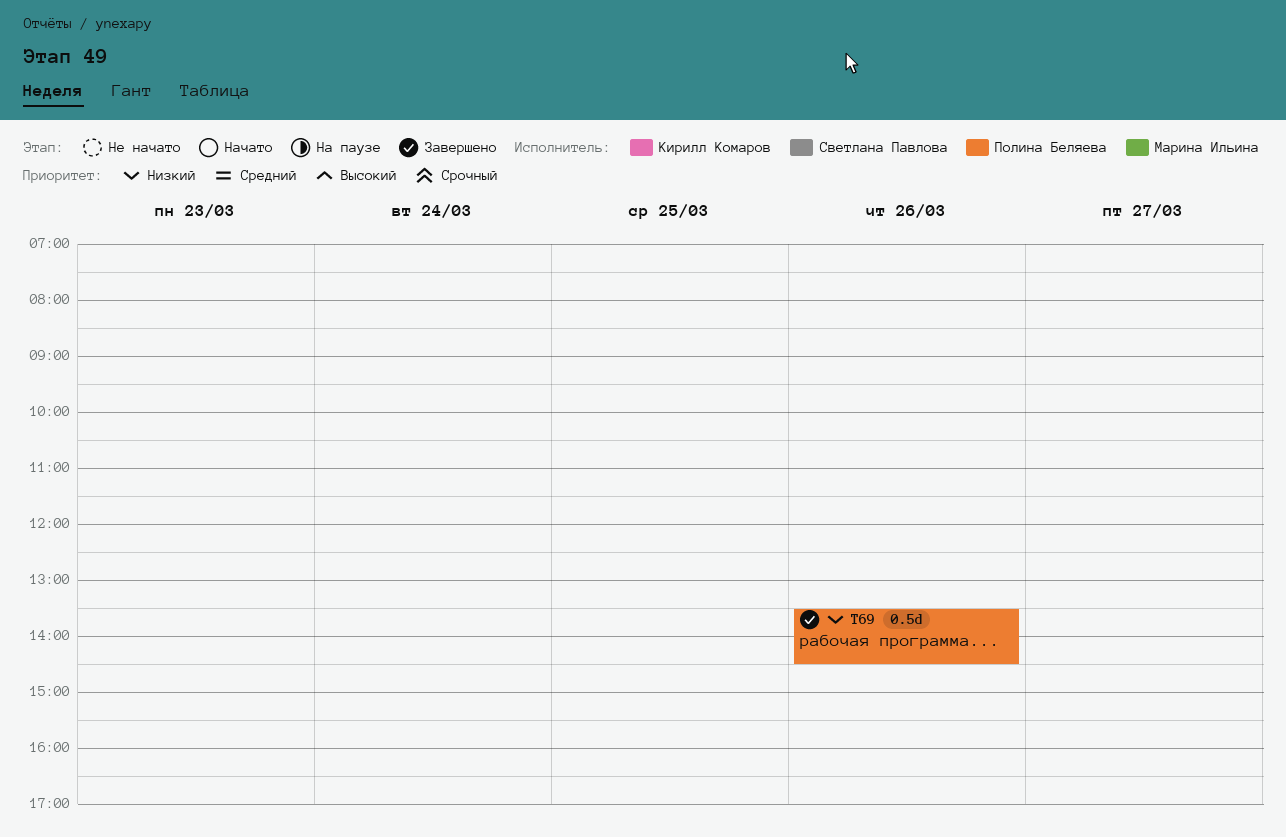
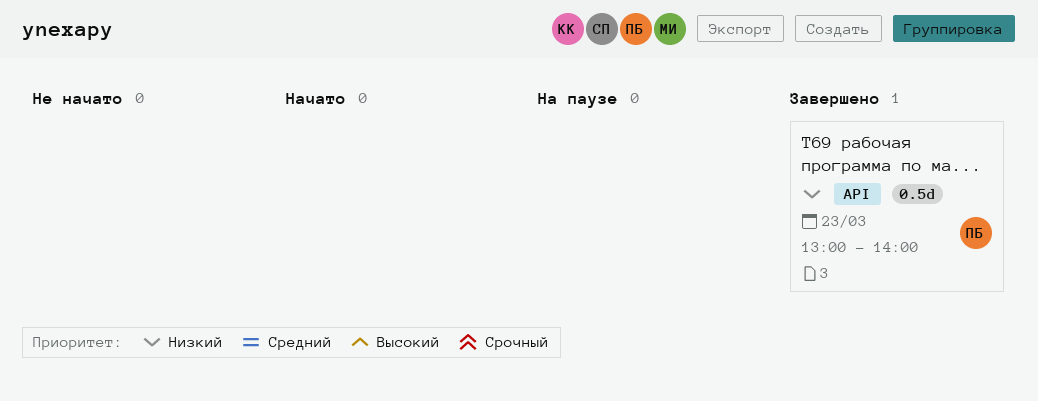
T69, day: Mar 26 -> Mar 23
T69, begins: 13:30 -> 13:00
T69, ends: 14:30 -> 14:00

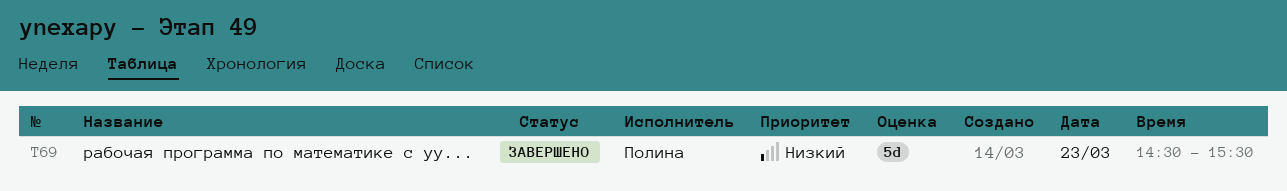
T69, estimate: 0.5d -> 5d
T69, begins: 13:00 -> 14:30
T69, ends: 14:00 -> 15:30

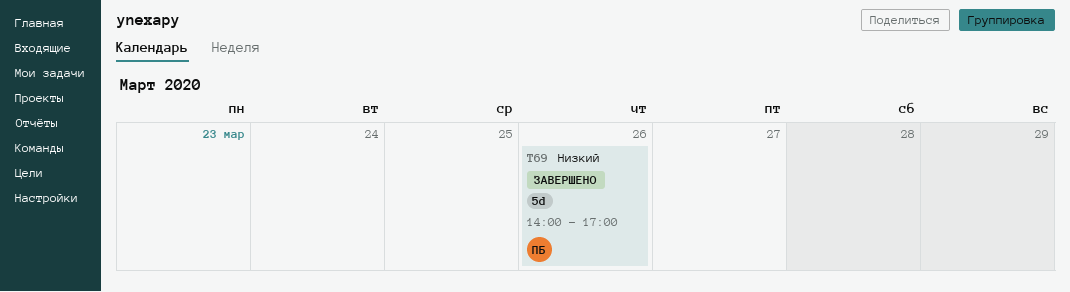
T69, day: Mar 23 -> Mar 26
T69, begins: 14:30 -> 14:00
T69, ends: 15:30 -> 17:00

